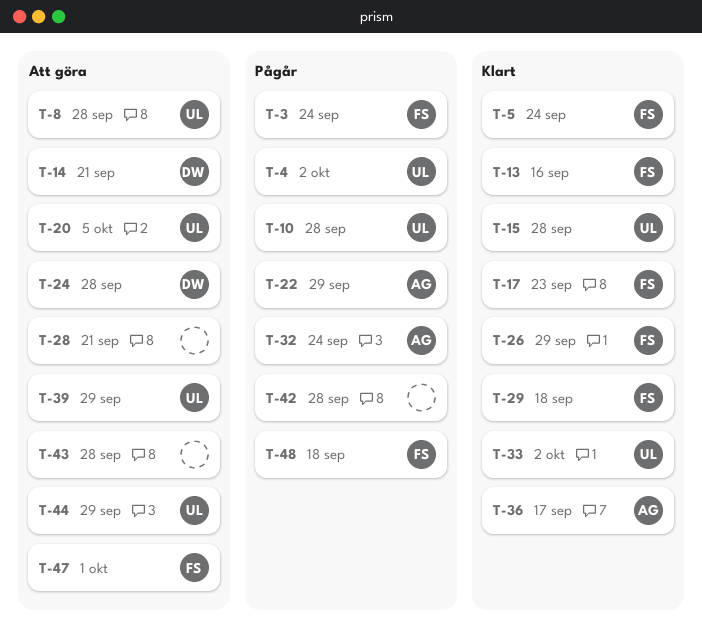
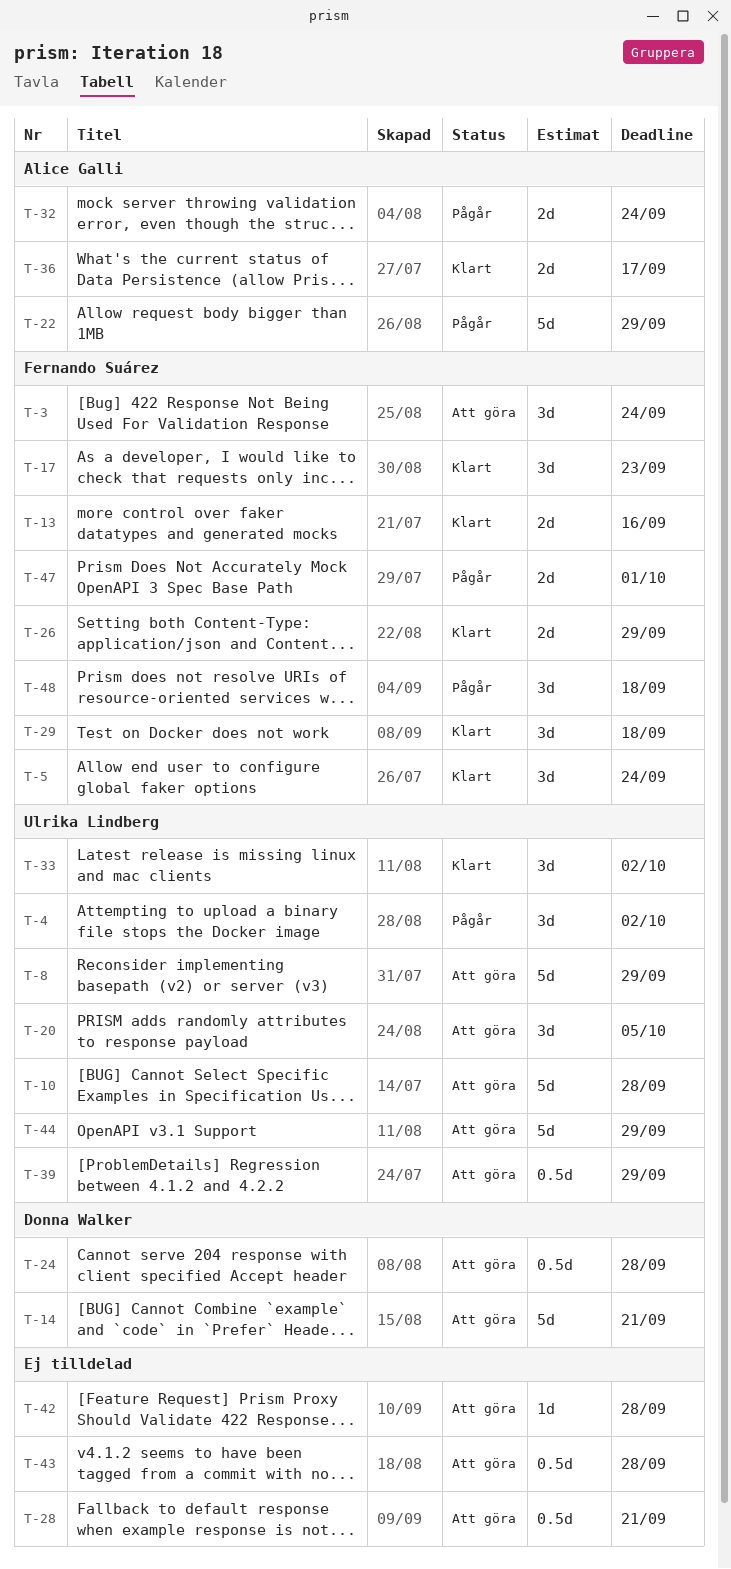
T-3, status: Pågår -> Att göra
T-8, due: Sep 28 -> Sep 29
T-10, status: Pågår -> Att göra
T-15: present -> none
T-42, status: Pågår -> Att göra
T-47, status: Att göra -> Pågår

